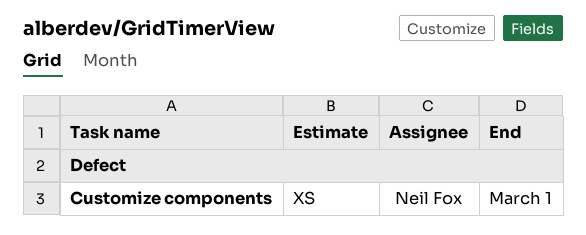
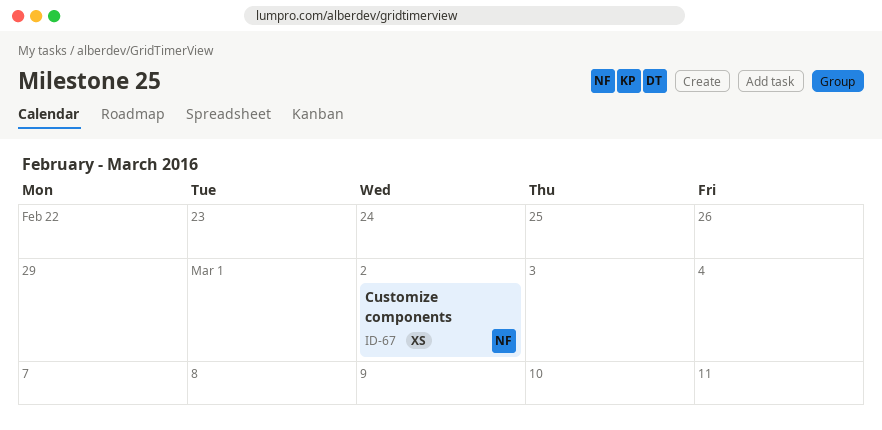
Customize components, due: Mar 1 -> Mar 2

